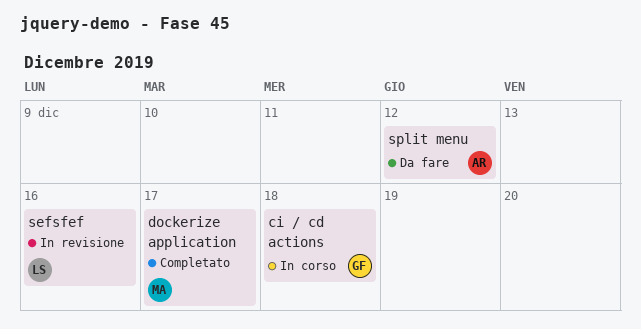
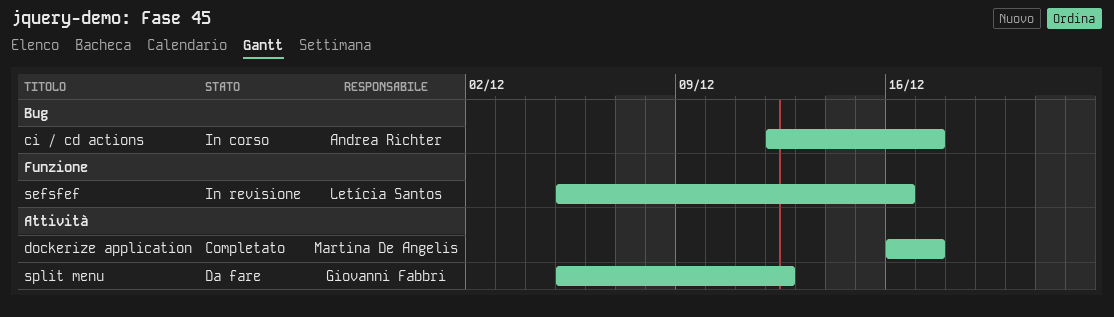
ci / cd actions, owner: Giovanni Fabbri -> Andrea Richter
ci / cd actions, due: Dec 18 -> Dec 17
split menu, owner: Andrea Richter -> Giovanni Fabbri

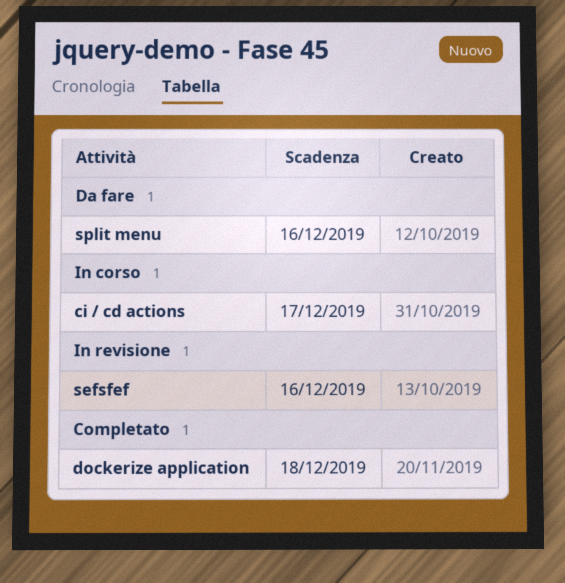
dockerize application, due: Dec 17 -> Dec 18
split menu, due: Dec 12 -> Dec 16

